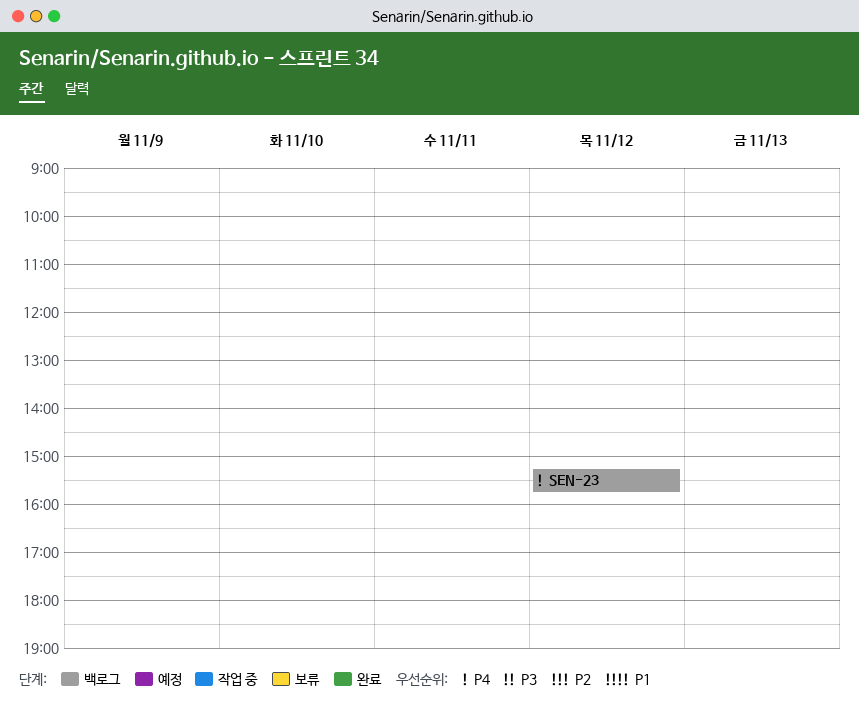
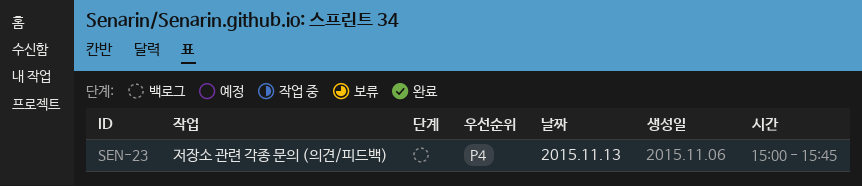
SEN-23, day: Nov 12 -> Nov 13
SEN-23, begins: 15:15 -> 15:00

